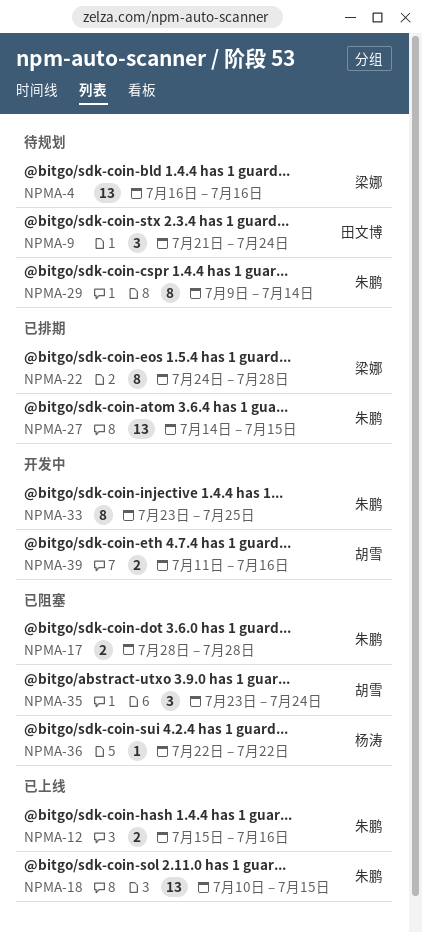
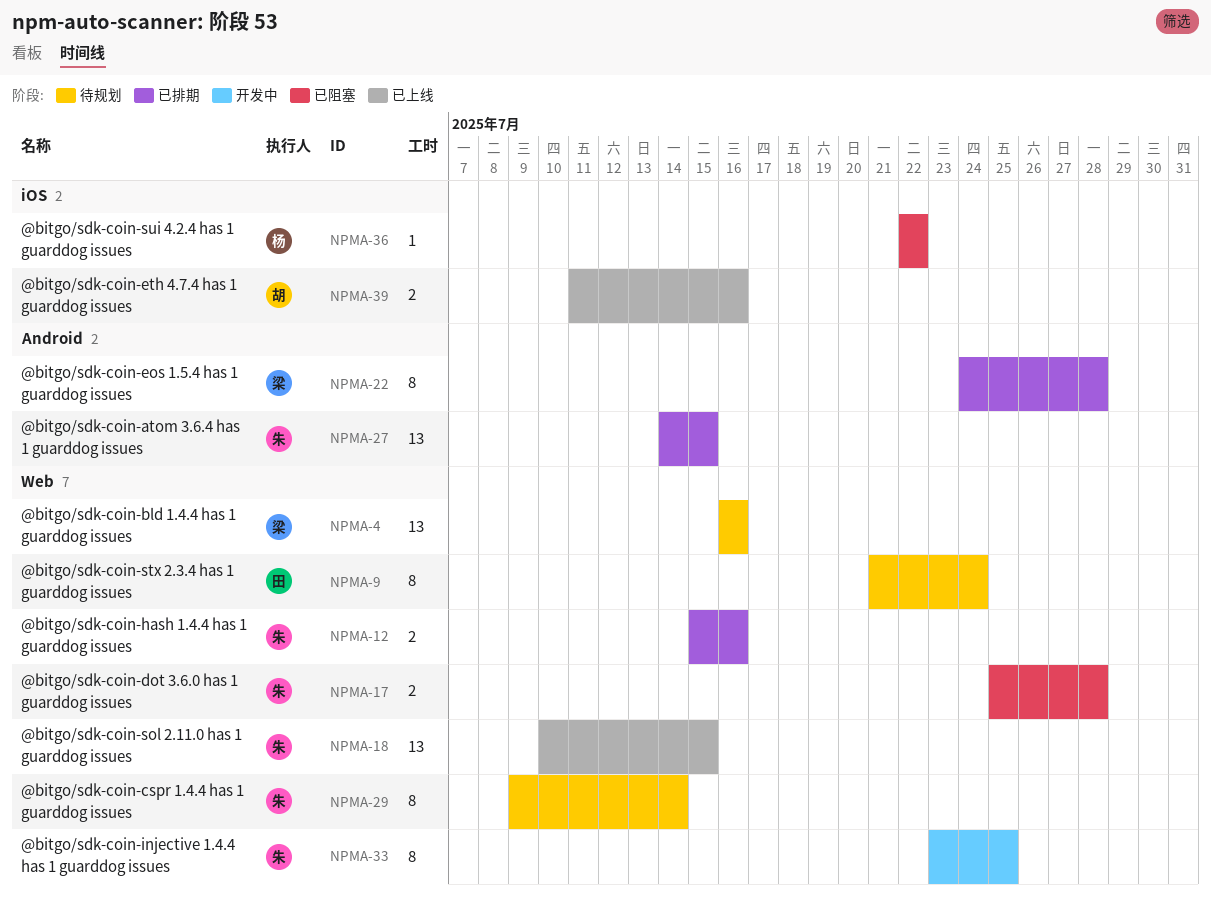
NPMA-9, estimate: 3 -> 8
NPMA-12, status: 已上线 -> 已排期
NPMA-17, start: Jul 28 -> Jul 25
NPMA-35: present -> none
NPMA-39, status: 开发中 -> 已上线

